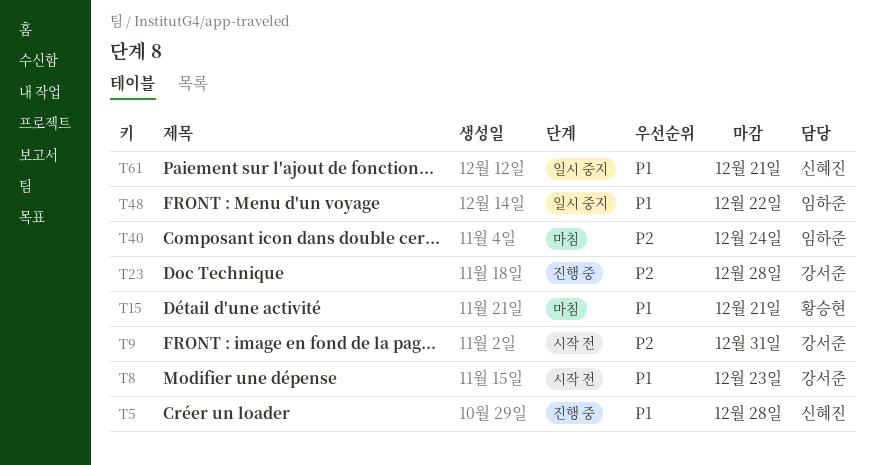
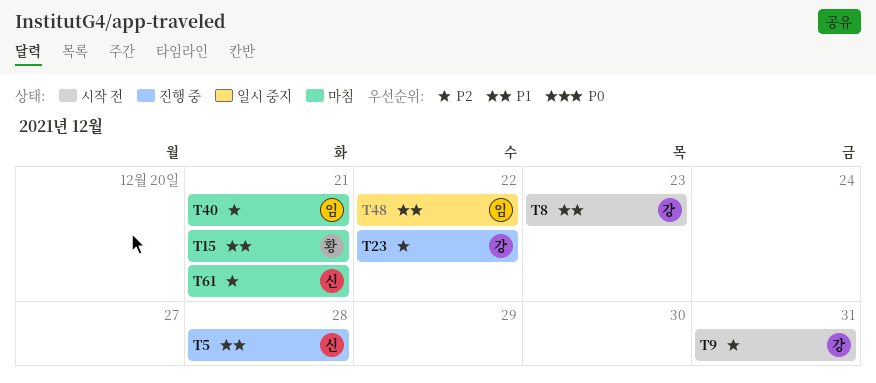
T23, due: Dec 28 -> Dec 22
T40, due: Dec 24 -> Dec 21
T61, status: 일시 중지 -> 마침
T61, priority: P1 -> P2

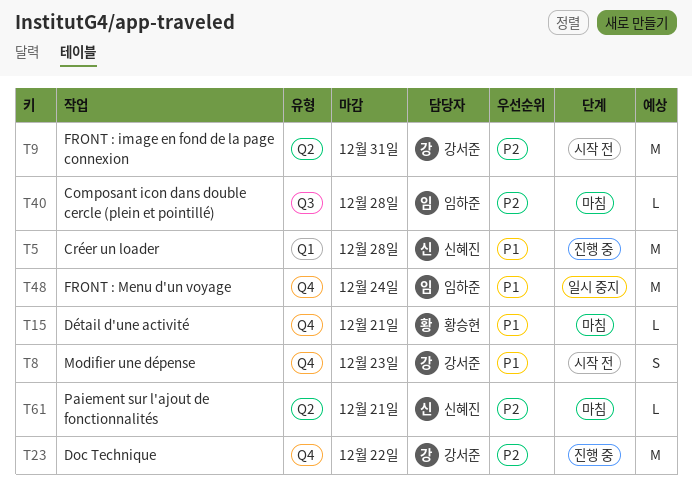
T40, due: Dec 21 -> Dec 28
T48, due: Dec 22 -> Dec 24

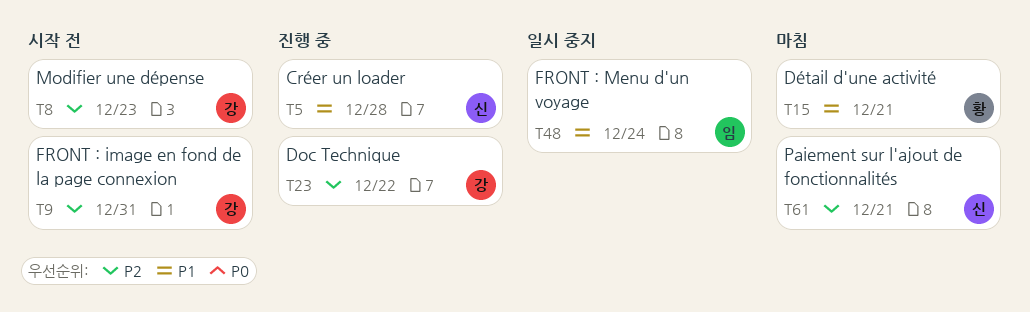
T8, priority: P1 -> P2
T40: present -> none

